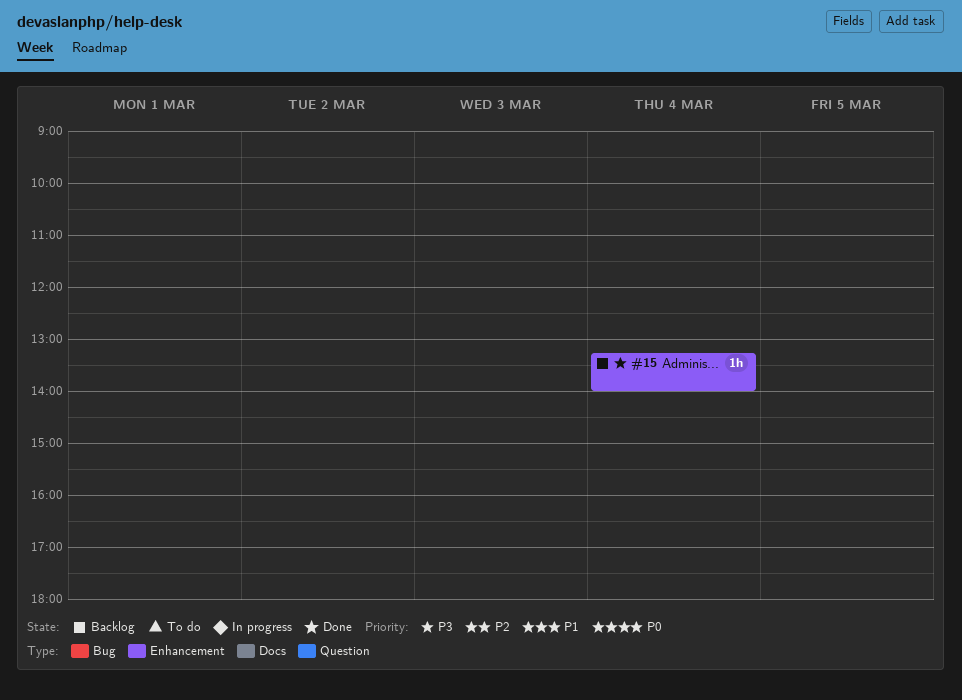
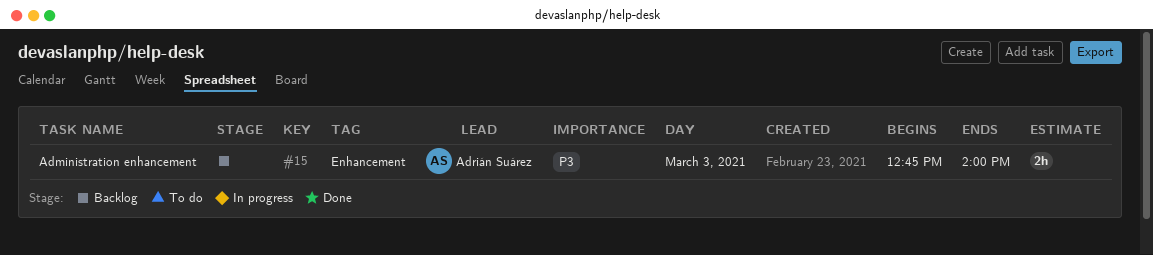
#15, estimate: 1h -> 2h
#15, day: Mar 4 -> Mar 3
#15, begins: 13:15 -> 12:45

